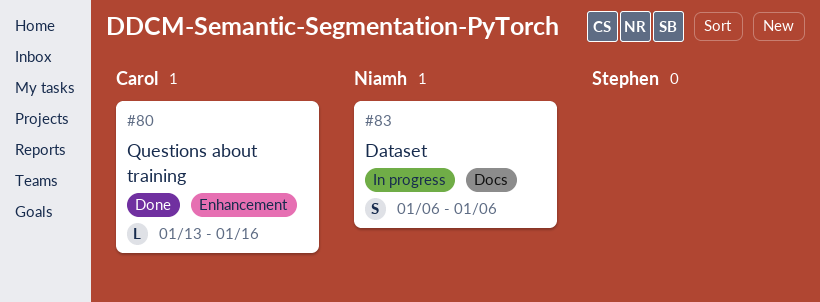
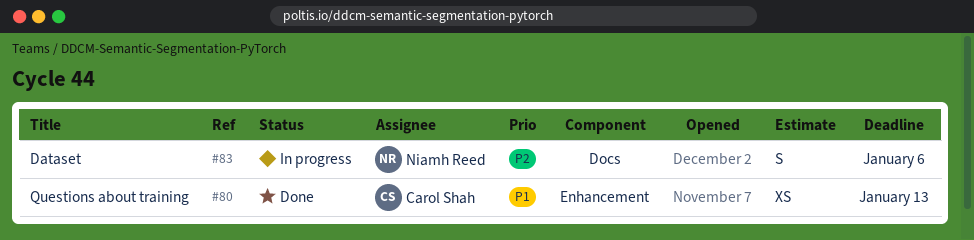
#80, estimate: L -> XS
#80, due: Jan 16 -> Jan 13

